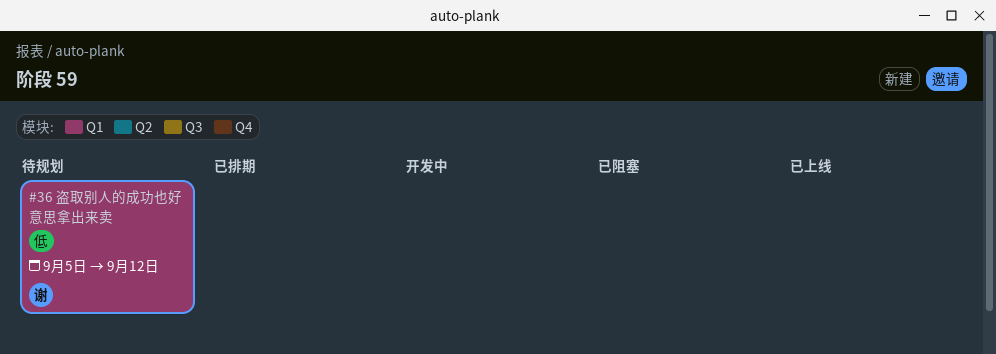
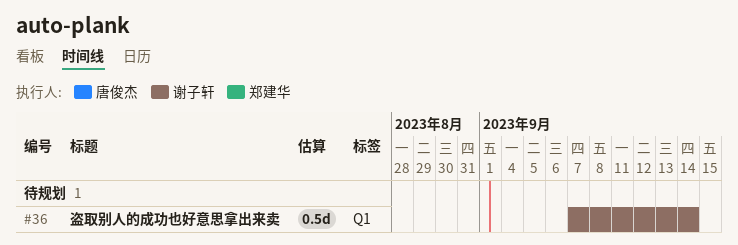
#36, start: Sep 5 -> Sep 7
#36, due: Sep 12 -> Sep 14

